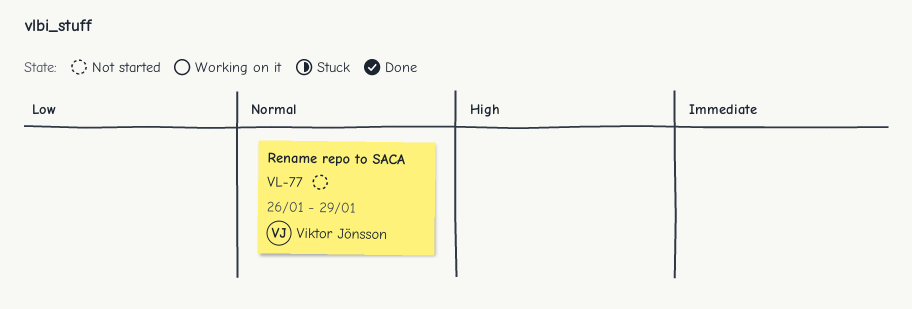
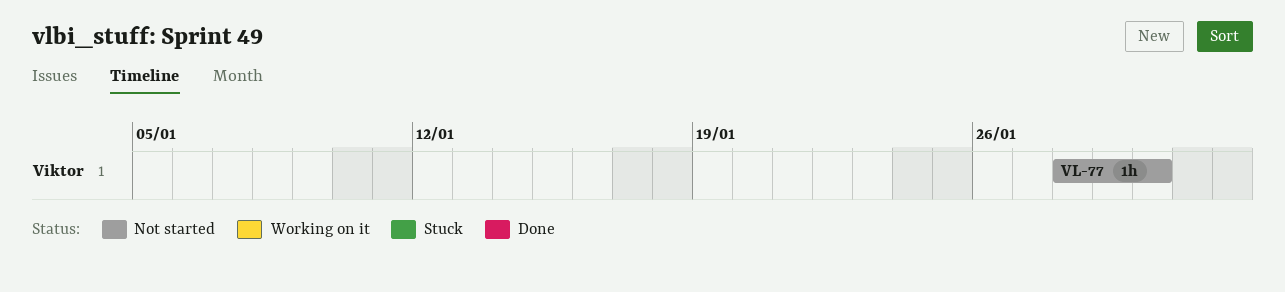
VL-77, start: Jan 26 -> Jan 28
VL-77, due: Jan 29 -> Jan 30

